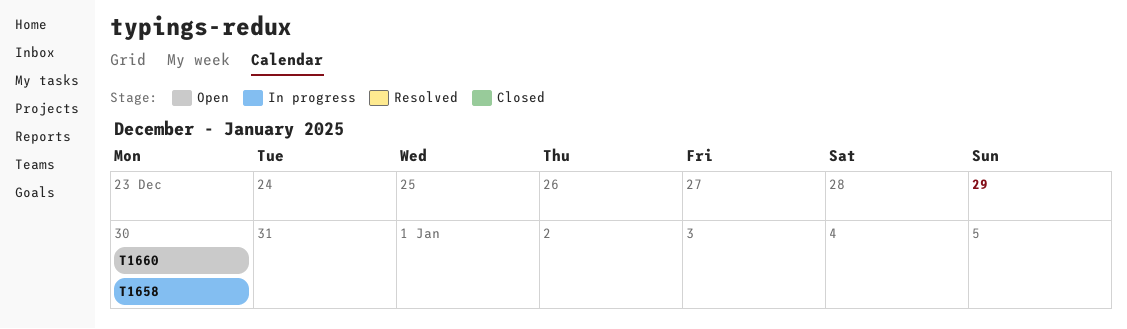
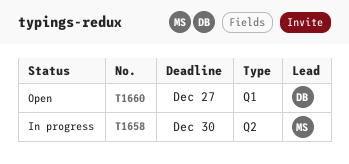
T1660, due: Dec 30 -> Dec 27

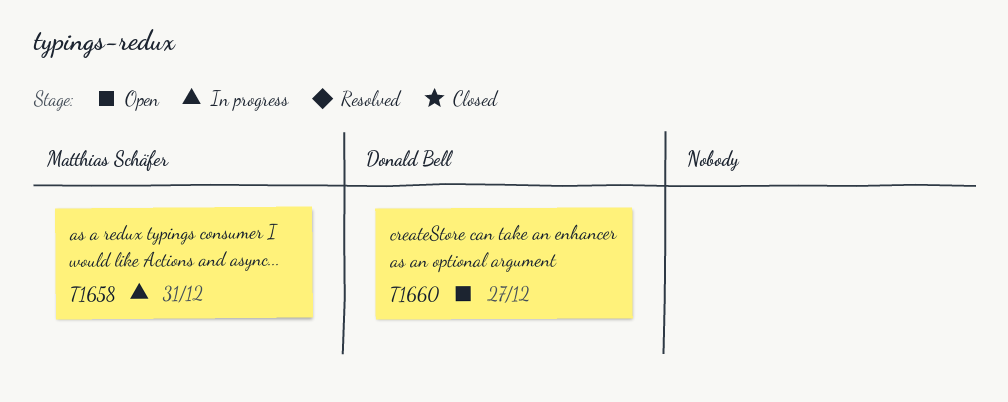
T1658, due: Dec 30 -> Dec 31

